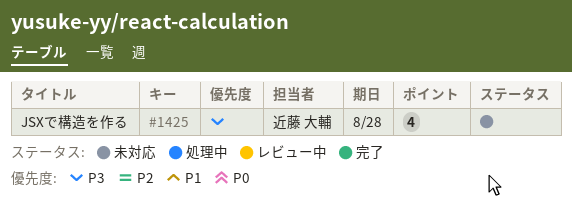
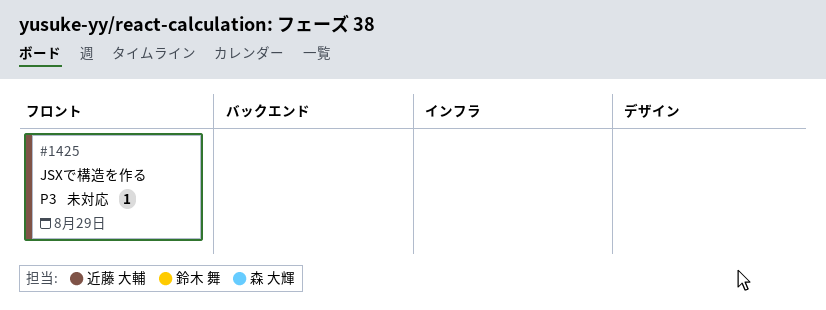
#1425, estimate: 4 -> 1
#1425, due: Aug 28 -> Aug 29

